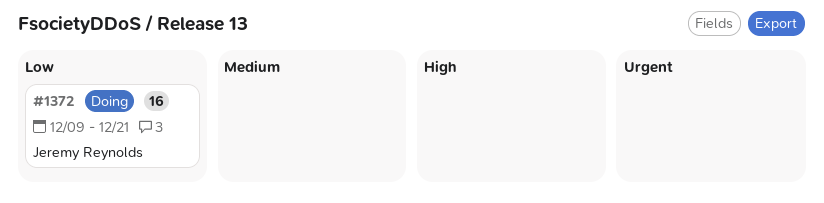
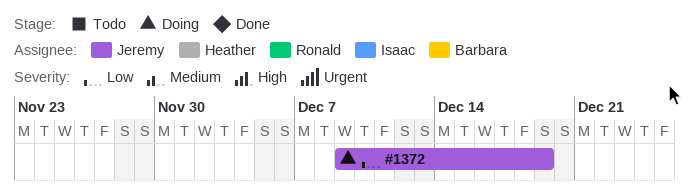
#1372, due: Dec 21 -> Dec 19

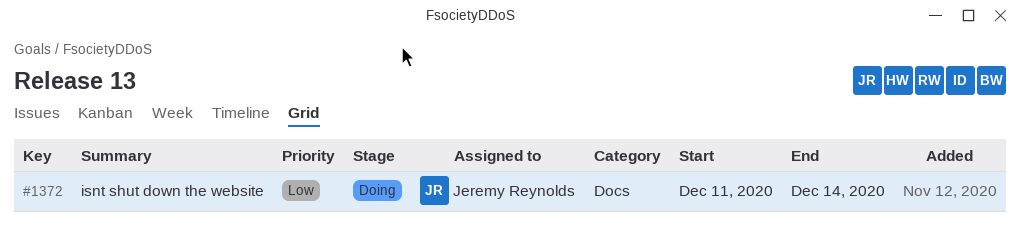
#1372, start: Dec 9 -> Dec 11
#1372, due: Dec 19 -> Dec 14

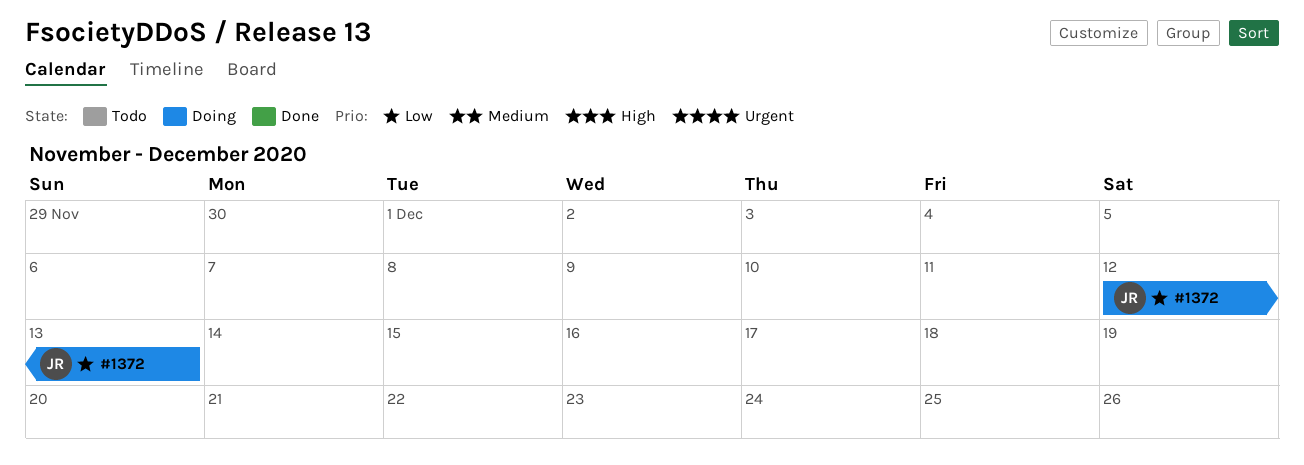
#1372, start: Dec 11 -> Dec 12
#1372, due: Dec 14 -> Dec 13

